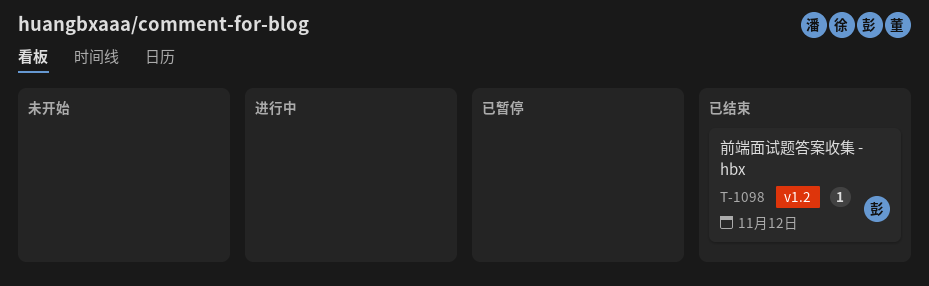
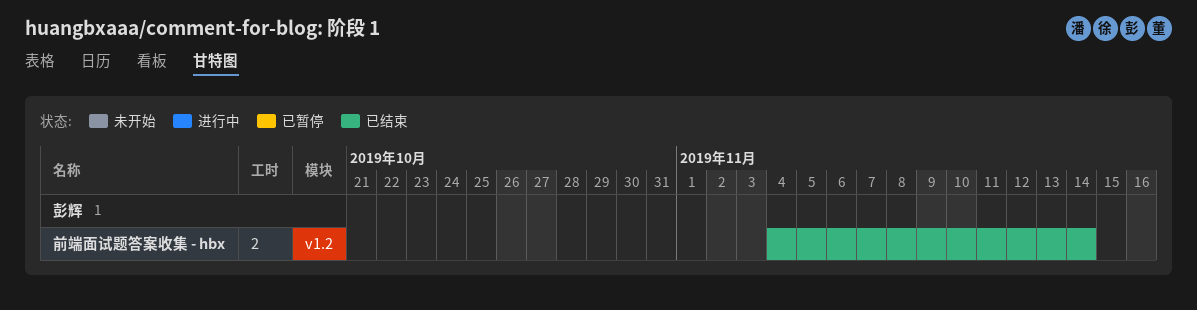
前端面试题答案收集 - hbx, estimate: 1 -> 2
前端面试题答案收集 - hbx, due: Nov 12 -> Nov 14

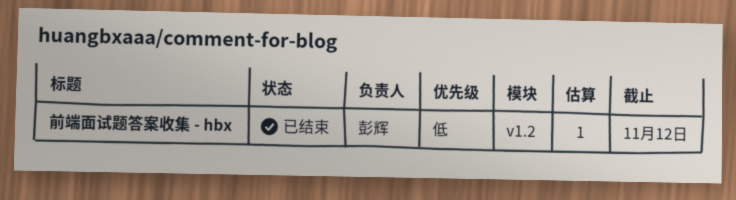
前端面试题答案收集 - hbx, estimate: 2 -> 1
前端面试题答案收集 - hbx, due: Nov 14 -> Nov 12

